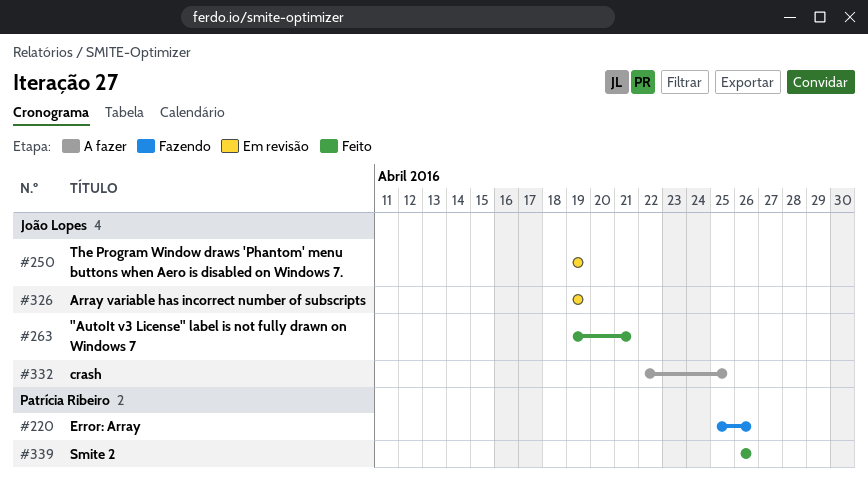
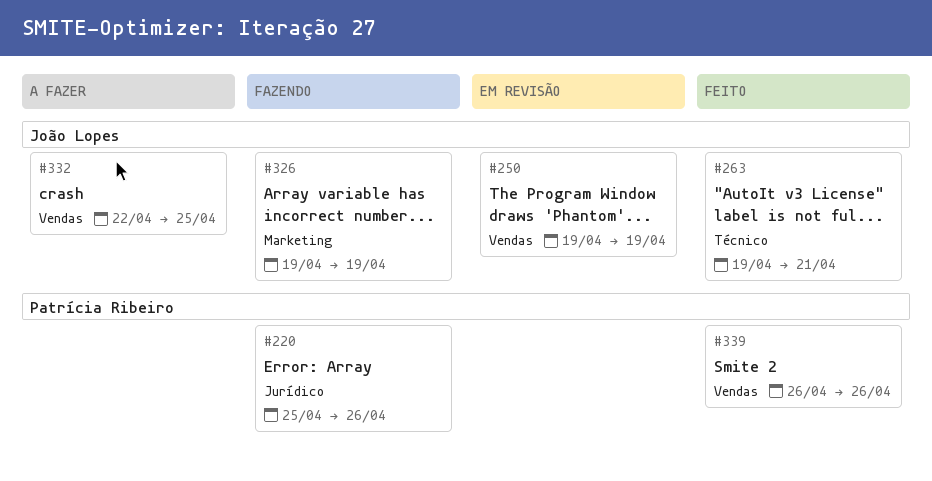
#326, status: Em revisão -> Fazendo

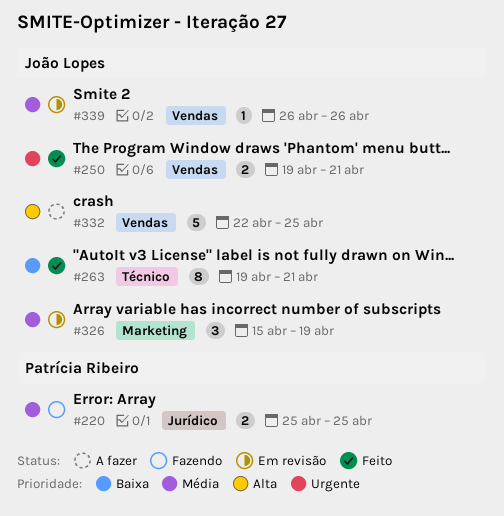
#220, due: Apr 26 -> Apr 25
#250, status: Em revisão -> Feito
#250, due: Apr 19 -> Apr 21
#326, status: Fazendo -> Em revisão
#326, start: Apr 19 -> Apr 15
#339, status: Feito -> Em revisão
#339, owner: Patrícia Ribeiro -> João Lopes

